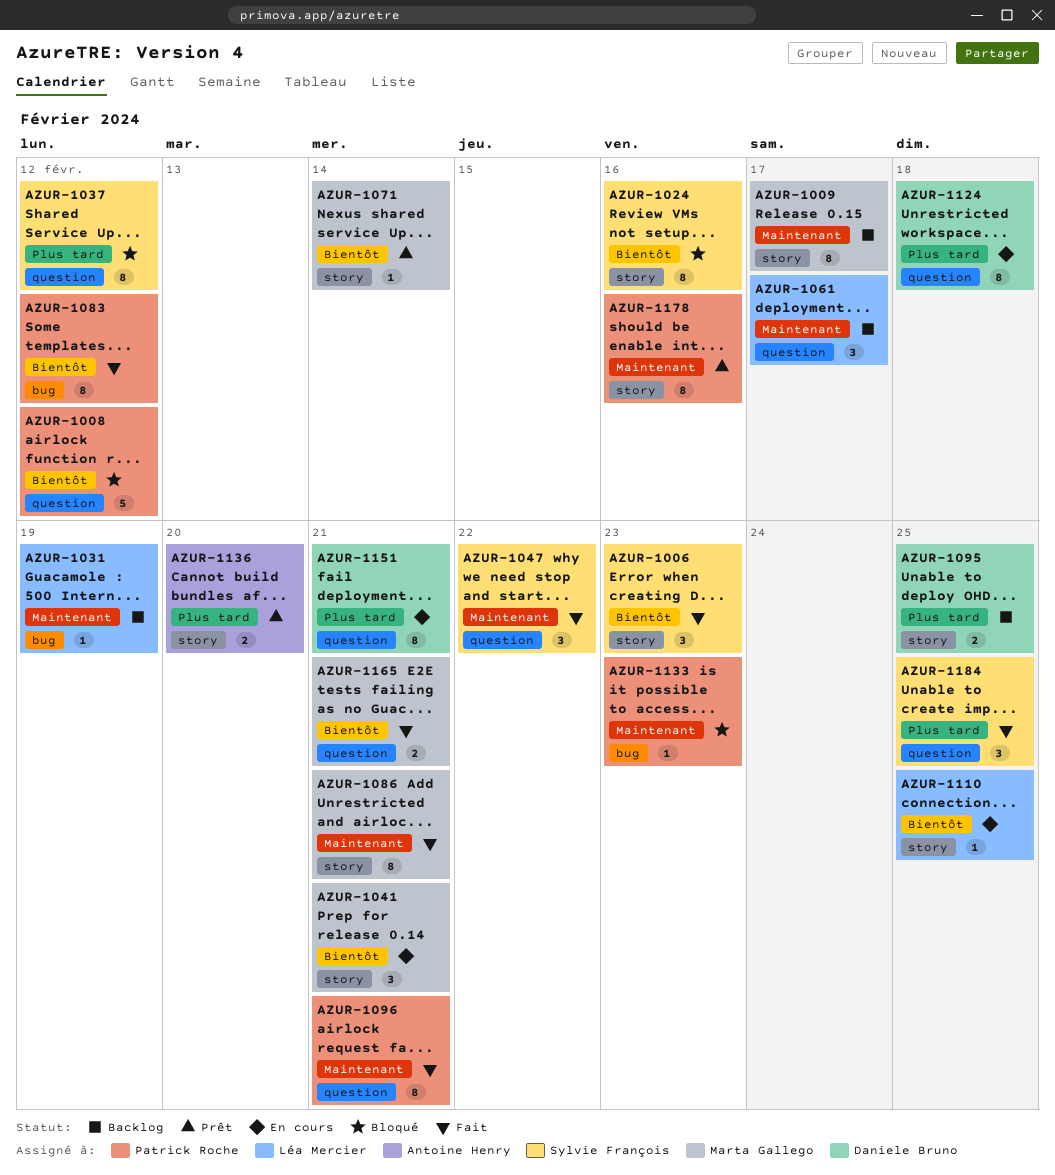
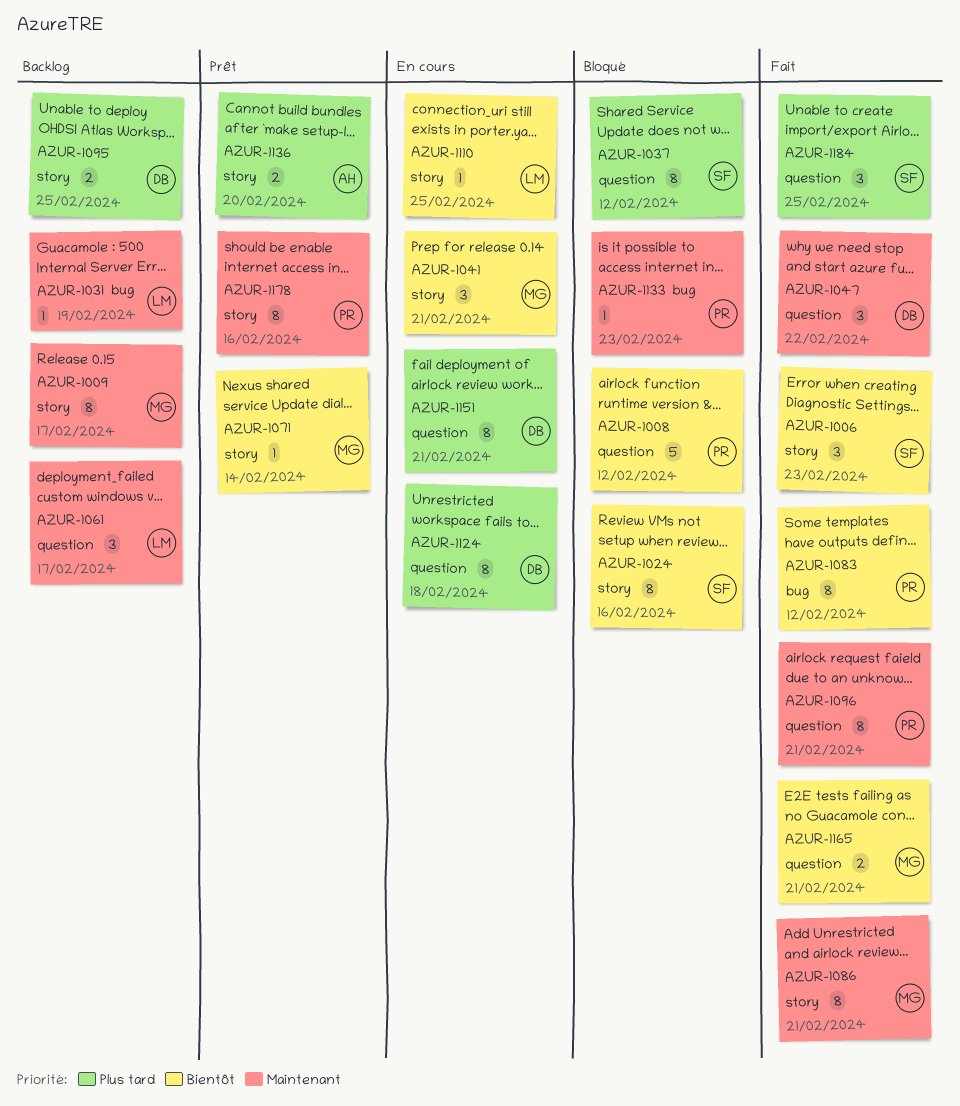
AZUR-1047, owner: Sylvie François -> Daniele Bruno

